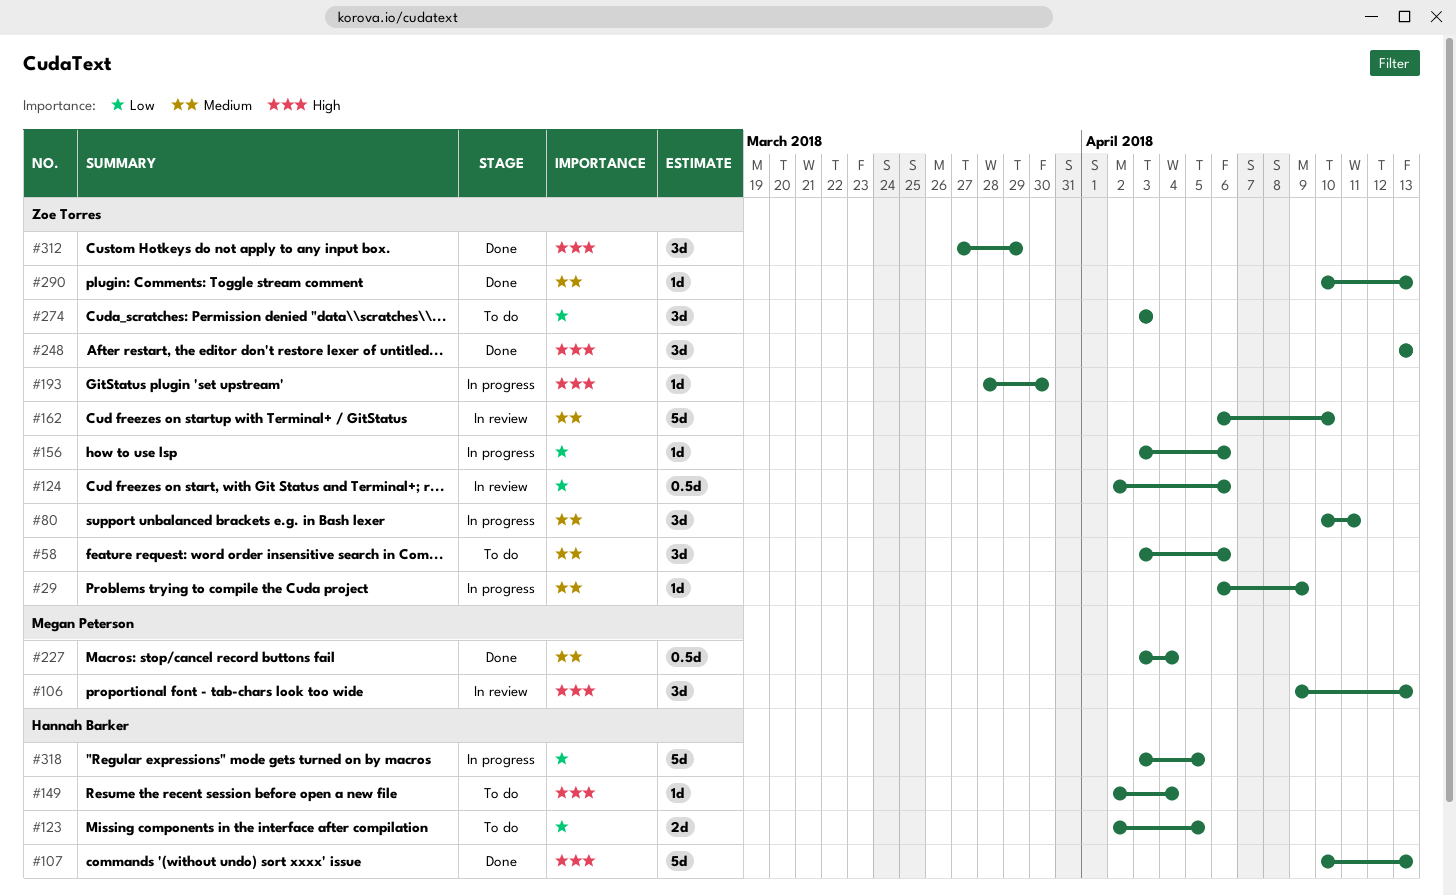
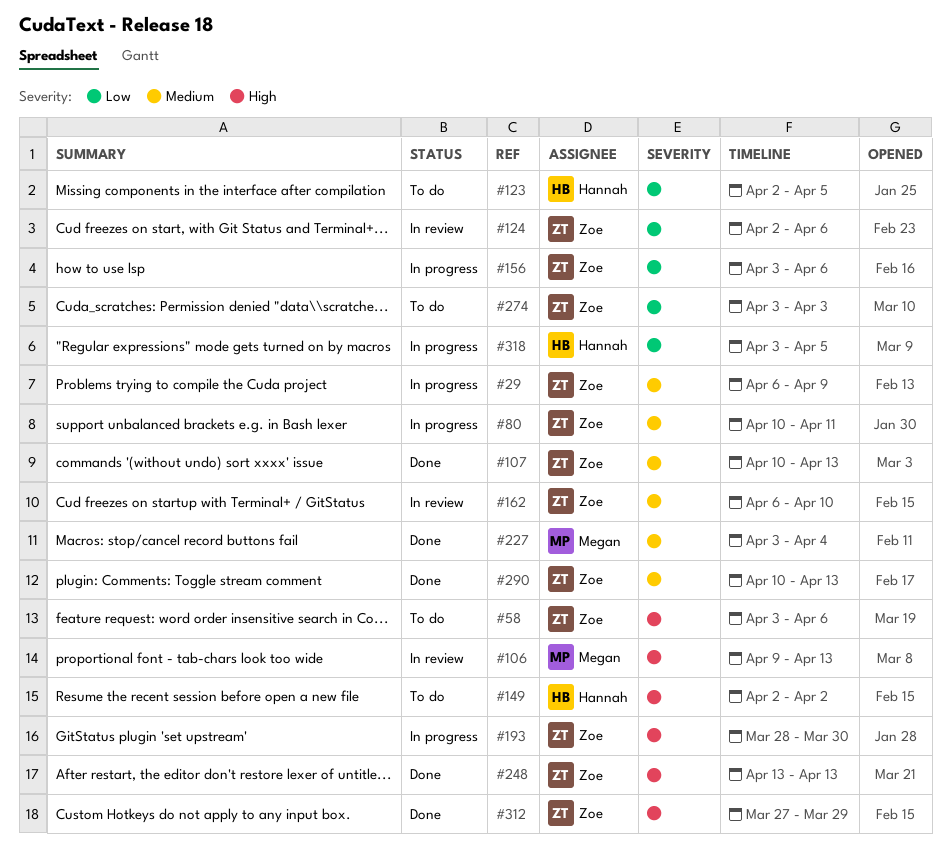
#58, priority: Medium -> High
#107, owner: Hannah Barker -> Zoe Torres
#107, priority: High -> Medium
#149, due: Apr 4 -> Apr 2

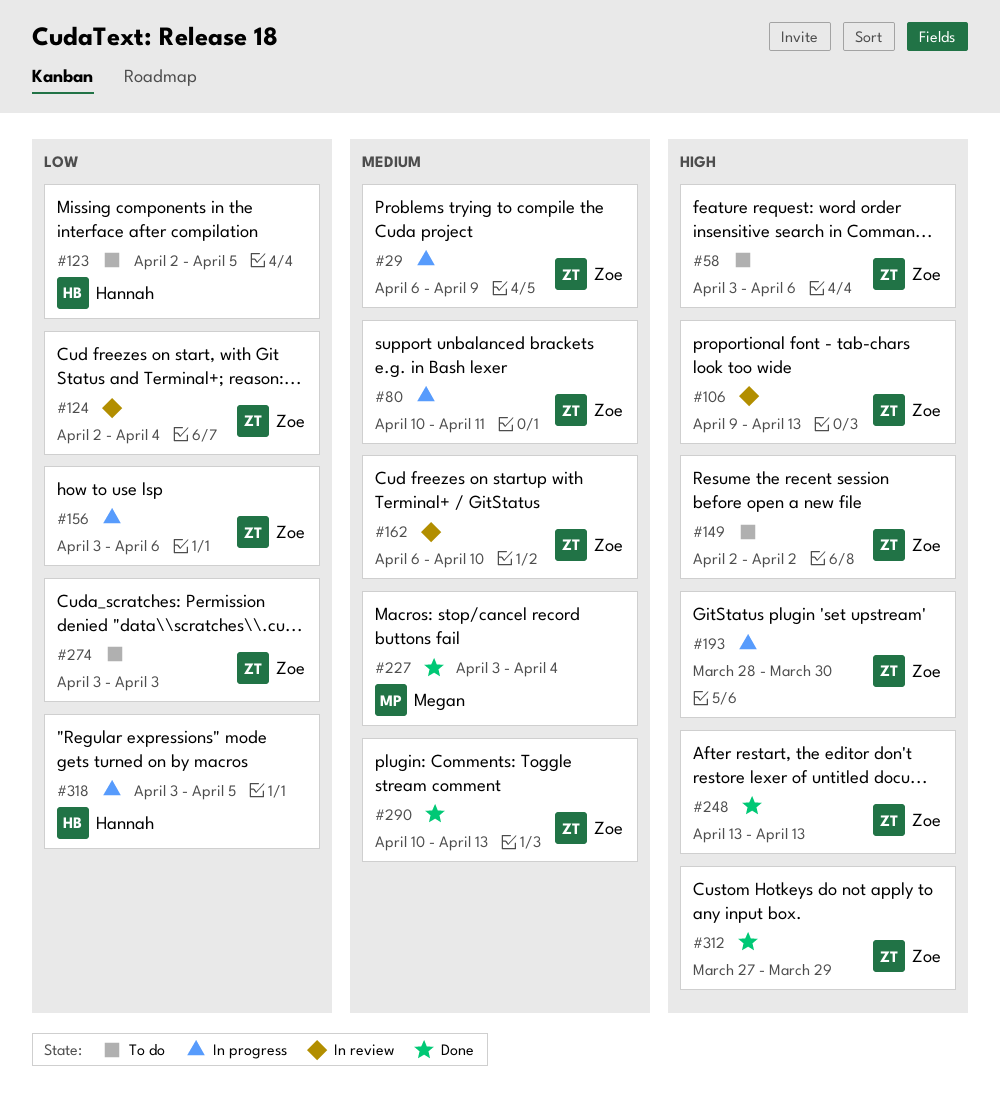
#106, owner: Megan -> Zoe
#107: present -> none
#124, due: Apr 6 -> Apr 4
#149, owner: Hannah -> Zoe

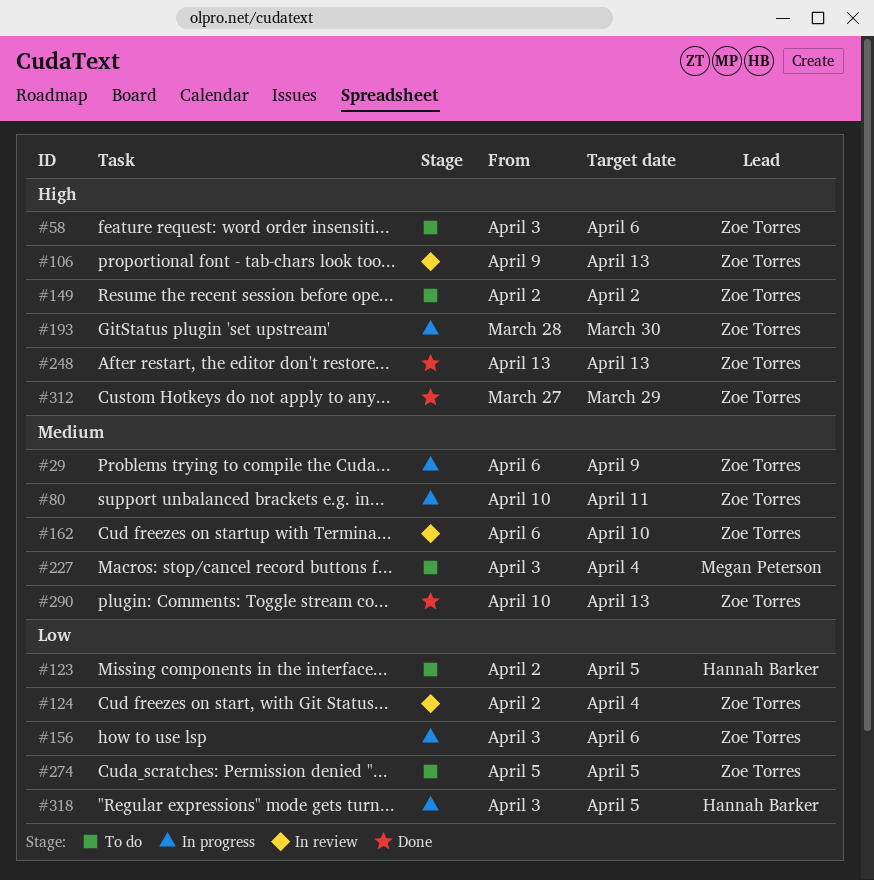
#227, status: Done -> To do
#274, start: Apr 3 -> Apr 5
#274, due: Apr 3 -> Apr 5

